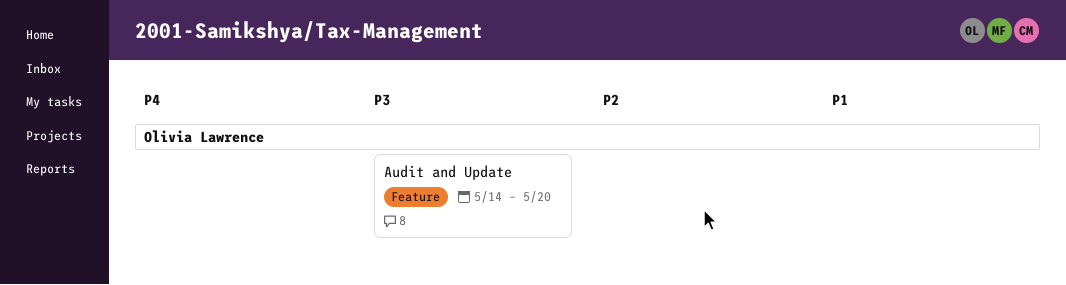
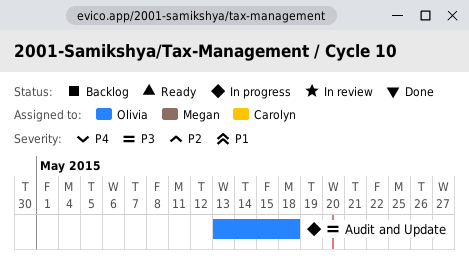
Audit and Update, start: May 14 -> May 13
Audit and Update, due: May 20 -> May 18

